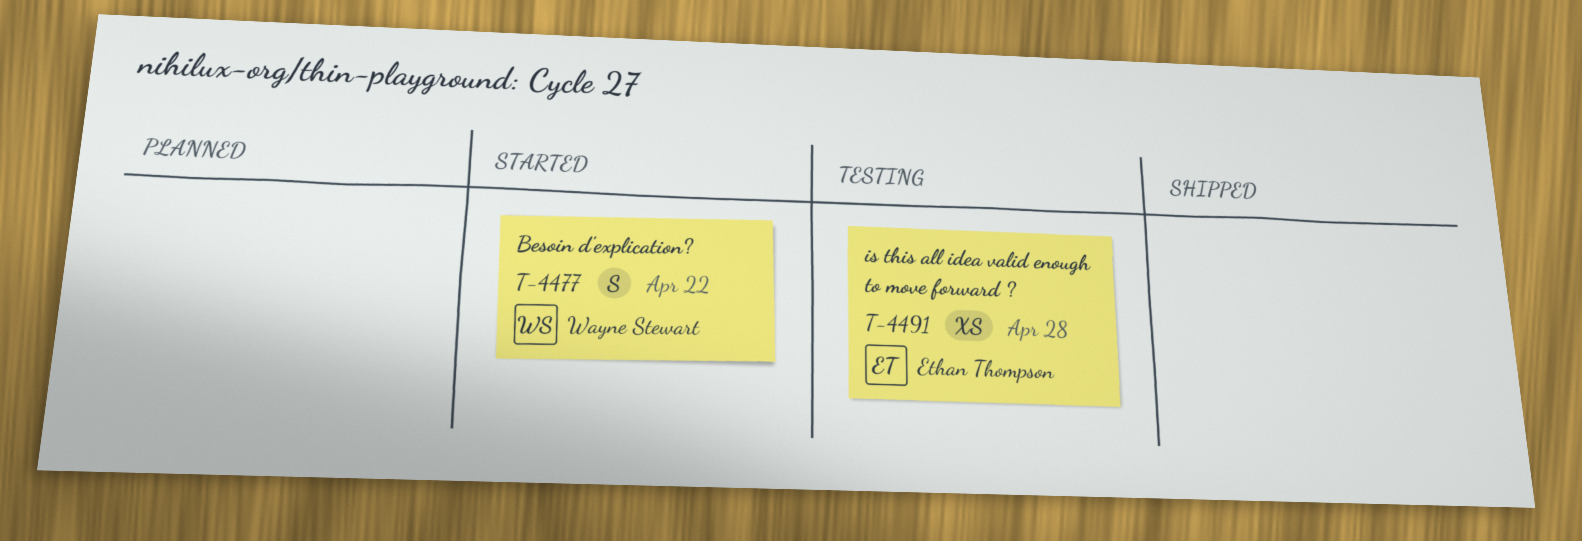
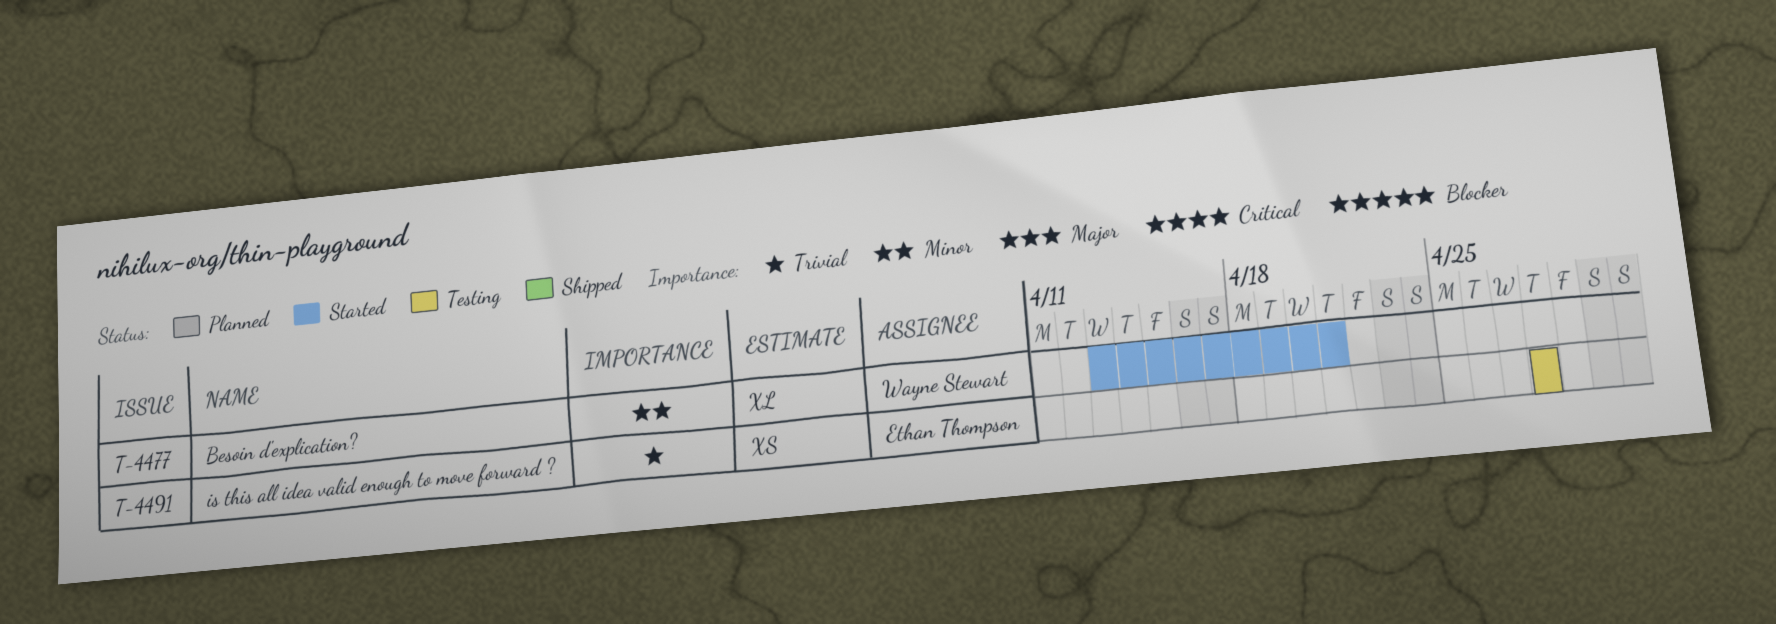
T-4477, estimate: S -> XL
T-4477, due: Apr 22 -> Apr 21

